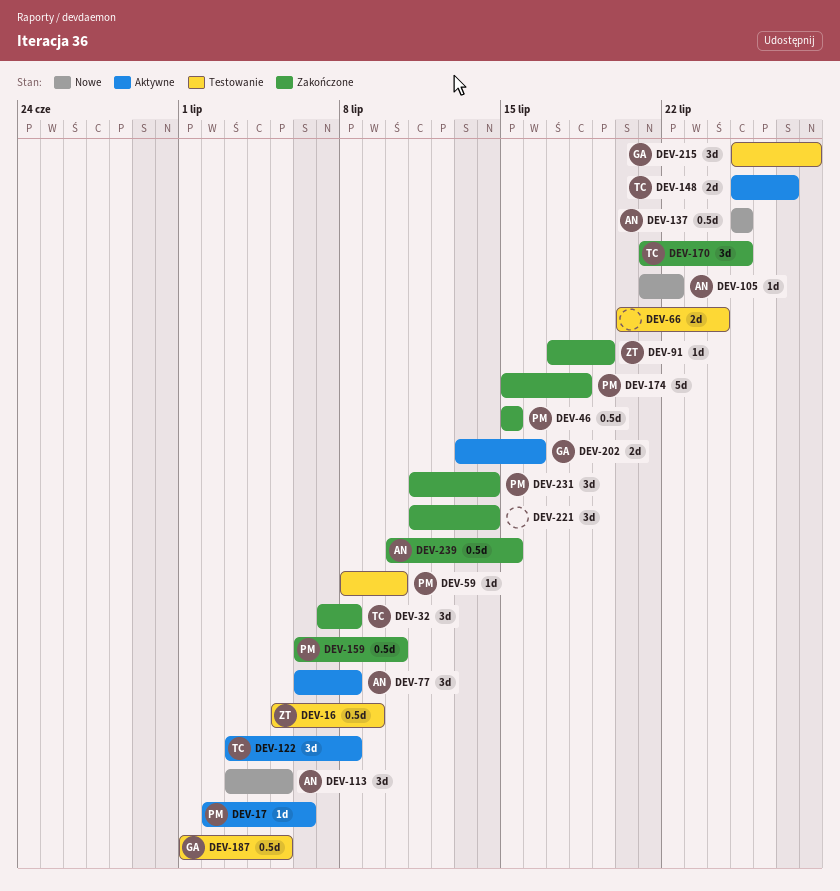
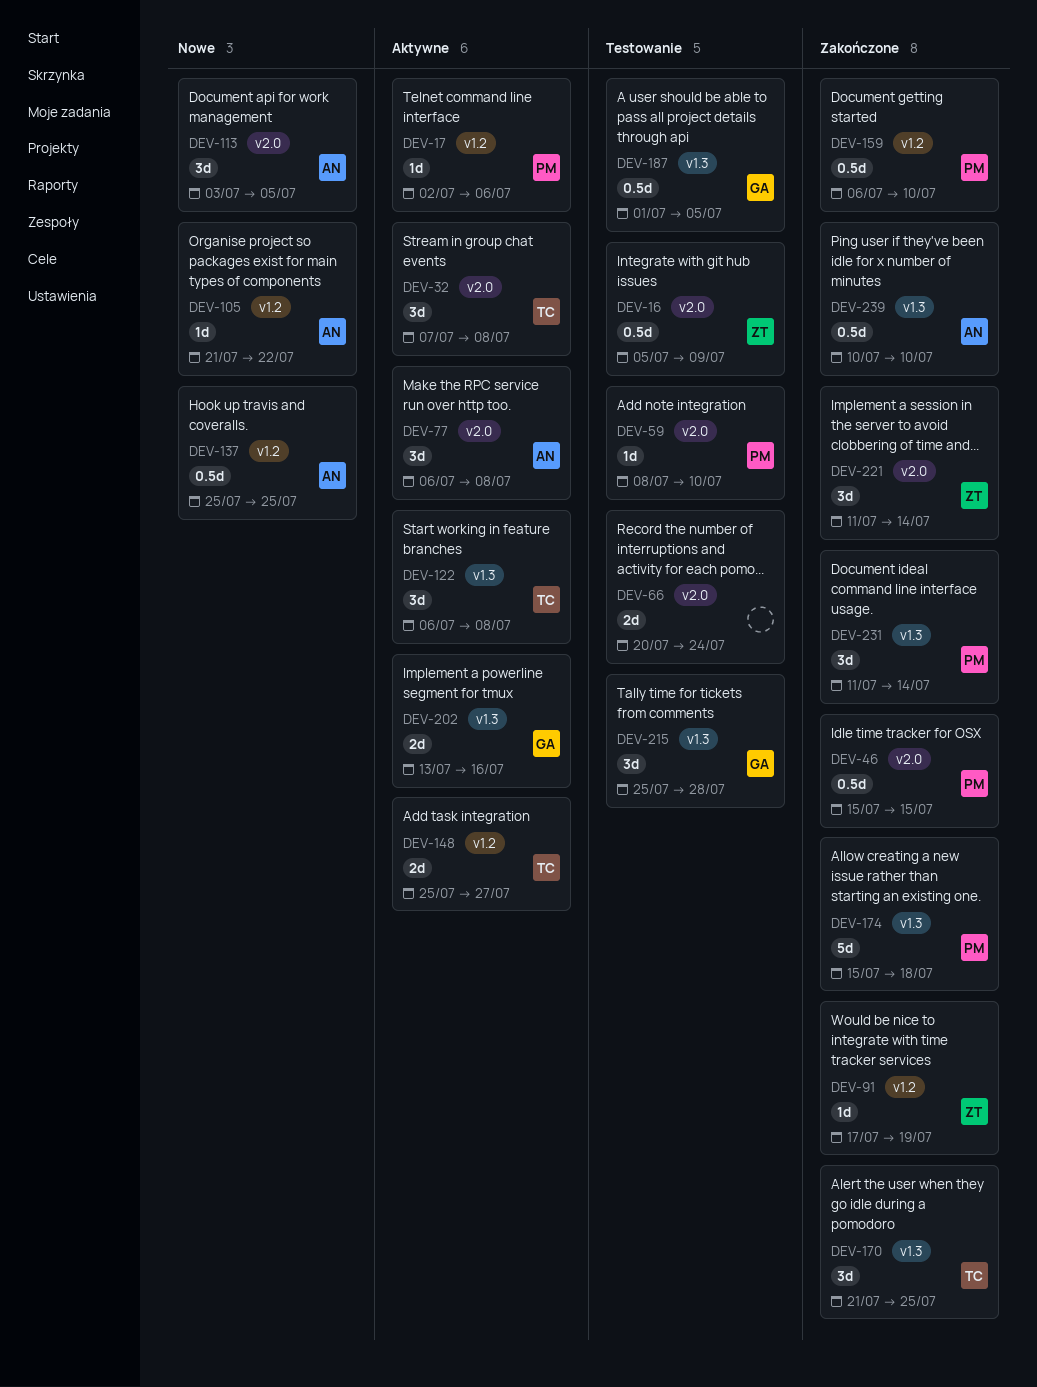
DEV-32, status: Zakończone -> Aktywne
DEV-122, start: Jul 3 -> Jul 6
DEV-221, owner: none -> ZT
DEV-239, due: Jul 15 -> Jul 10

